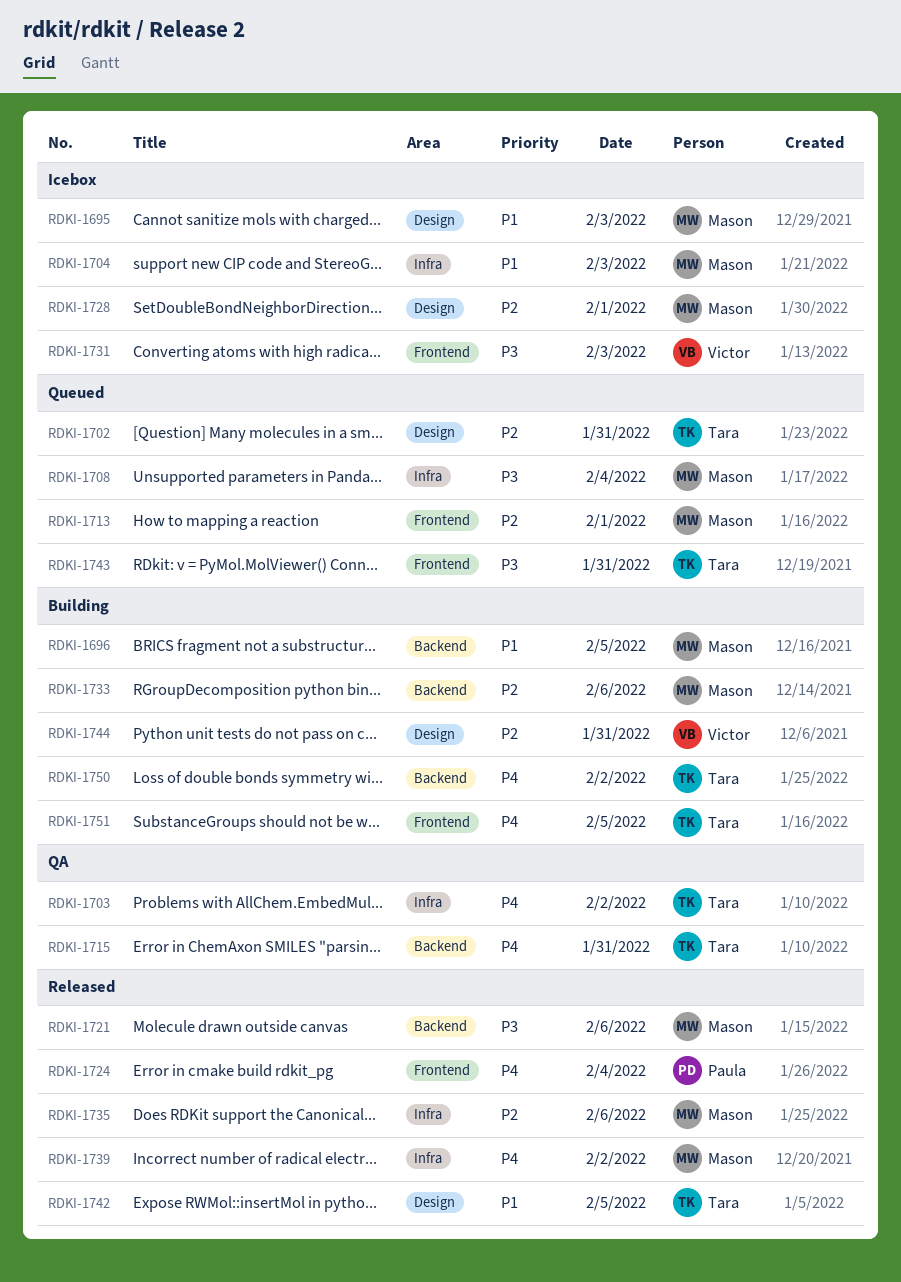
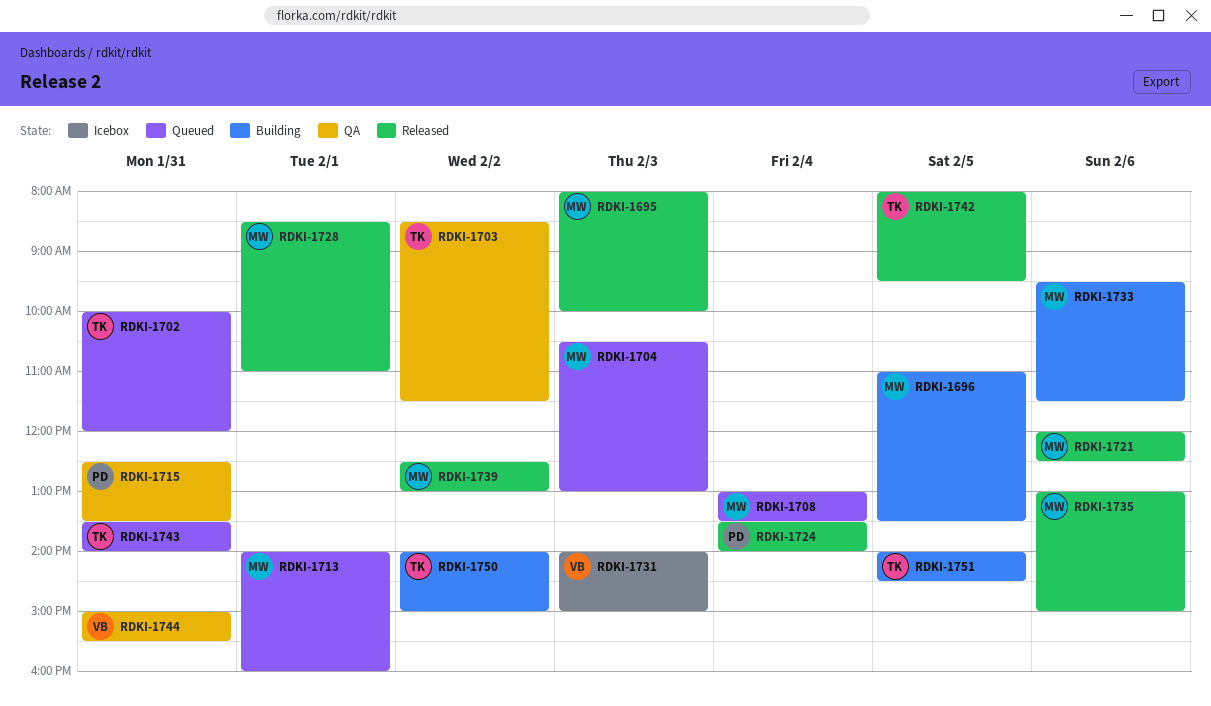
RDKI-1695, status: Icebox -> Released
RDKI-1704, status: Icebox -> Queued
RDKI-1715, owner: Tara -> Paula
RDKI-1728, status: Icebox -> Released
RDKI-1744, status: Building -> QA

